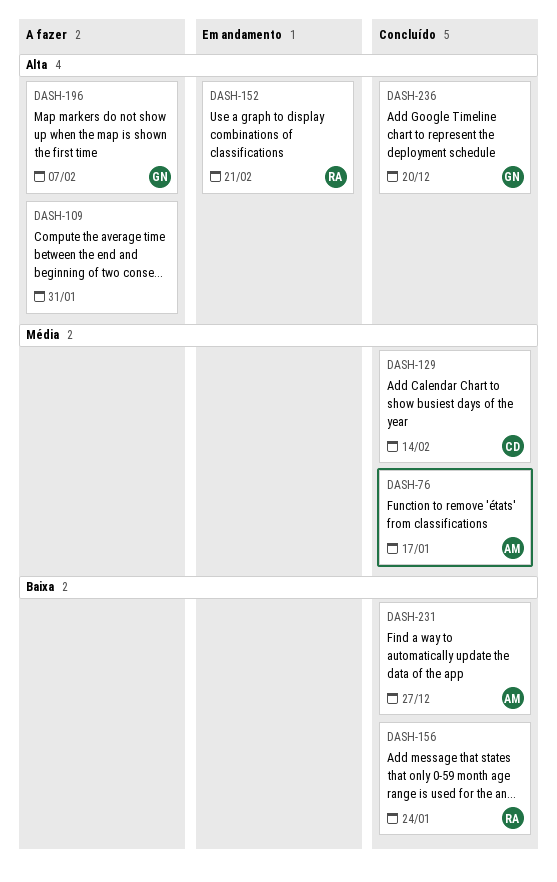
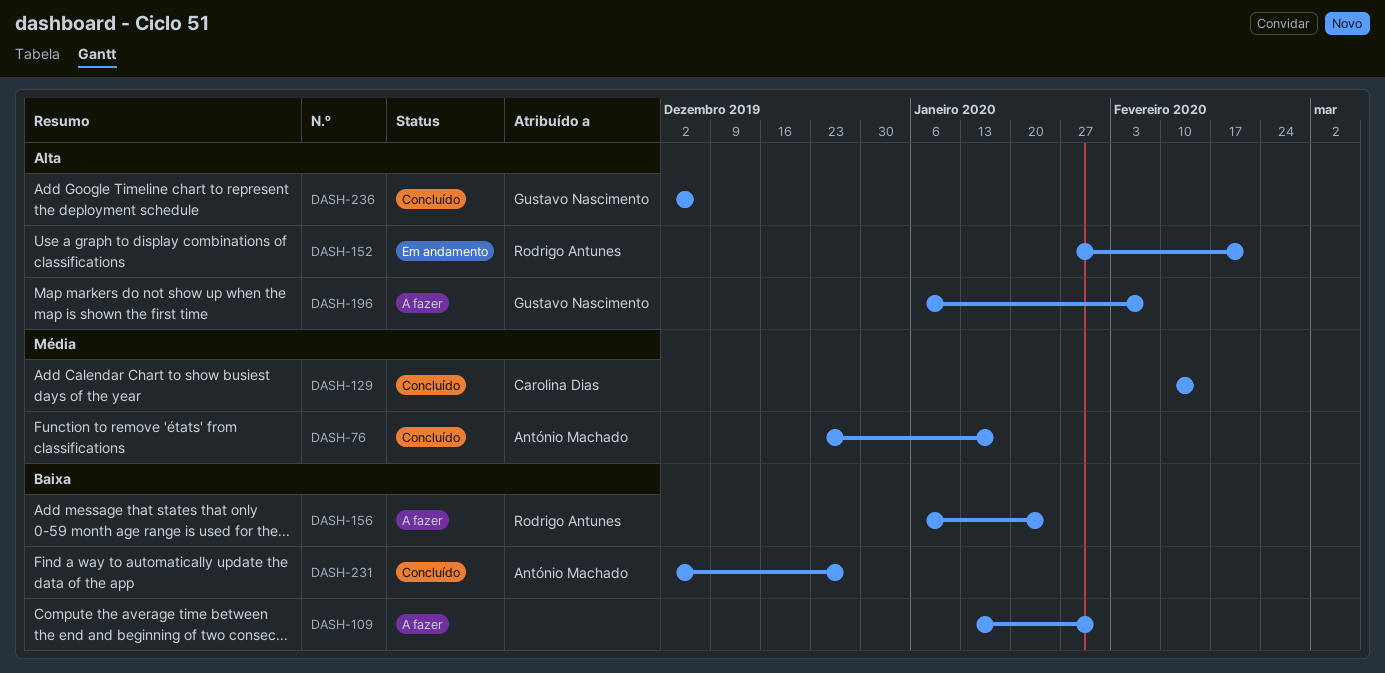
DASH-109, priority: Alta -> Baixa
DASH-156, status: Concluído -> A fazer
DASH-236, due: Dec 20 -> Dec 6

